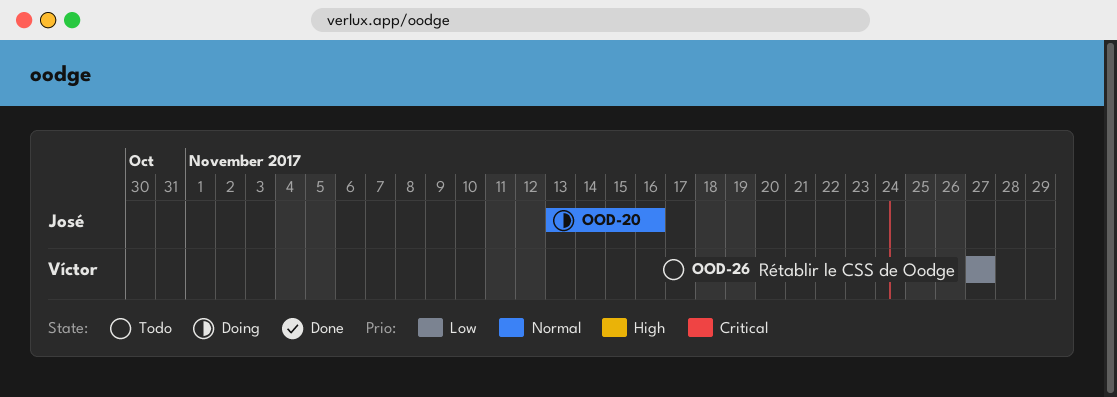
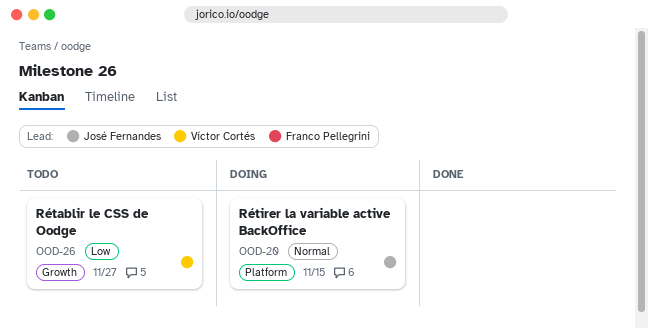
OOD-20, due: Nov 16 -> Nov 15

